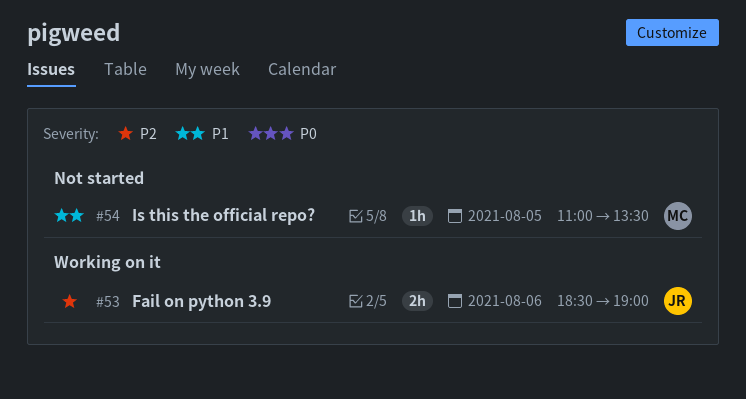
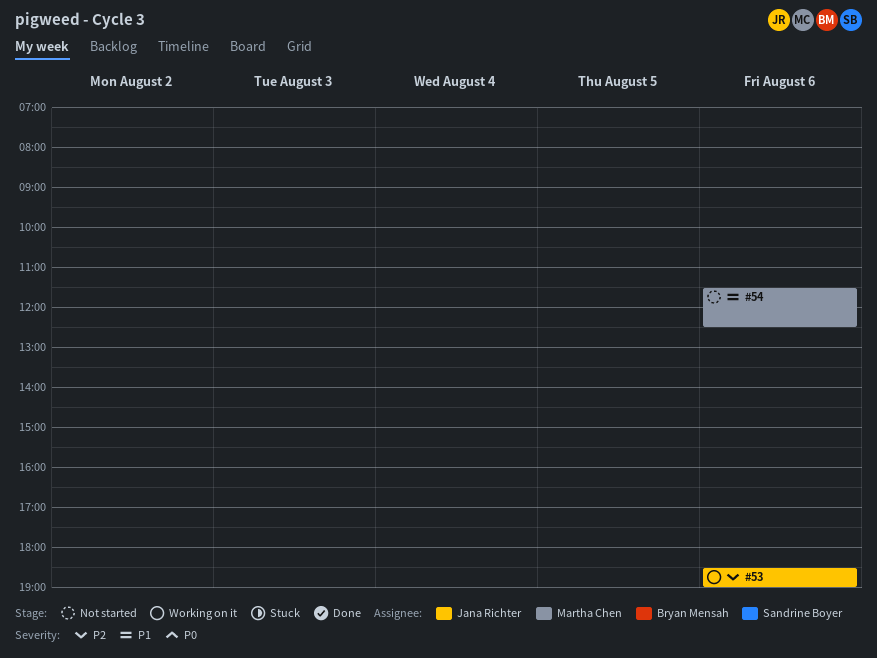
#54, day: Aug 5 -> Aug 6
#54, begins: 11:00 -> 11:30
#54, ends: 13:30 -> 12:30

